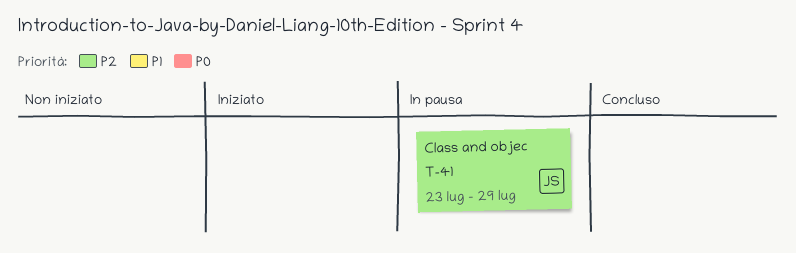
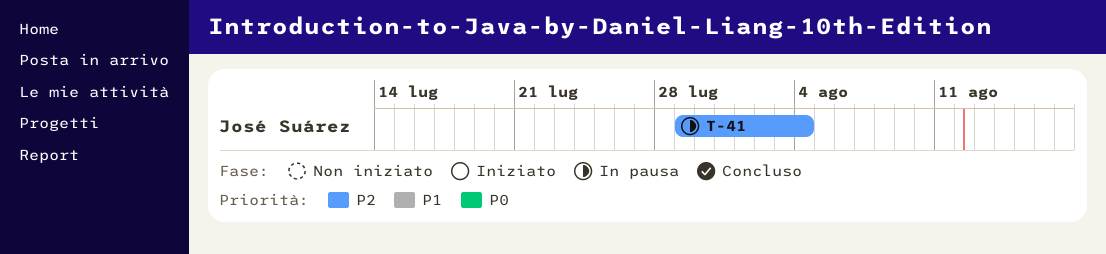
T-41, start: Jul 23 -> Jul 29
T-41, due: Jul 29 -> Aug 4

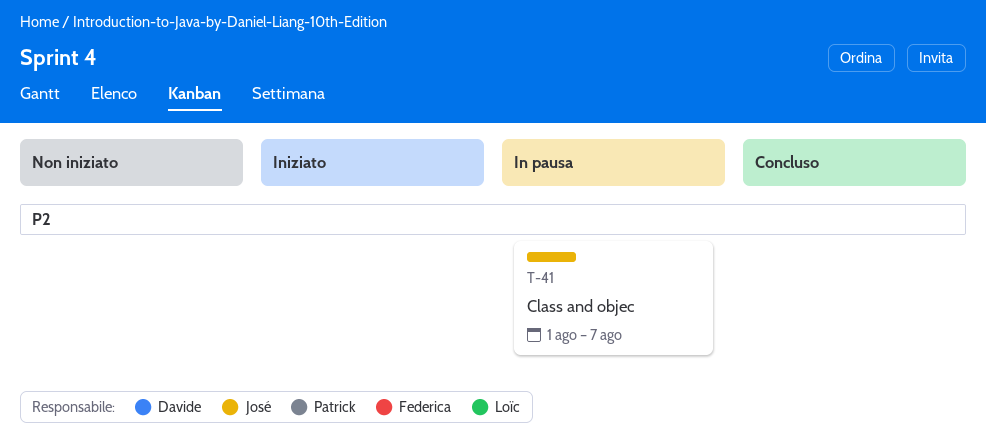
T-41, start: Jul 29 -> Aug 1
T-41, due: Aug 4 -> Aug 7

